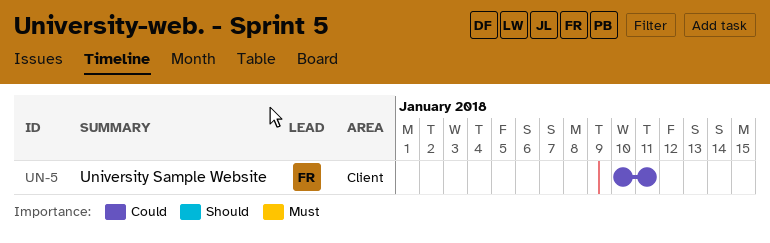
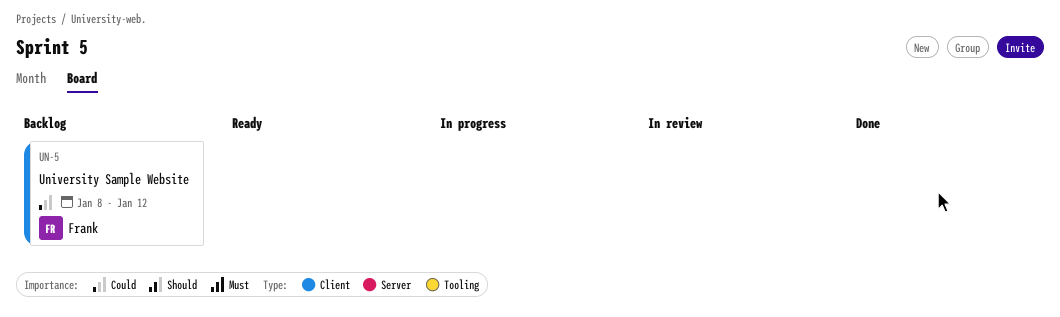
UN-5, start: Jan 10 -> Jan 8
UN-5, due: Jan 11 -> Jan 12

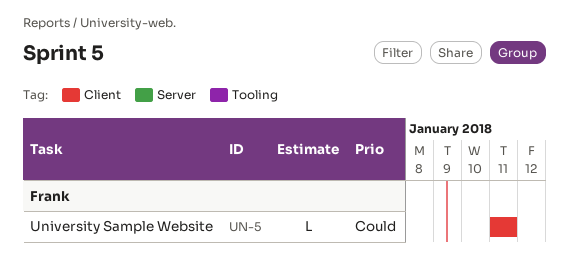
UN-5, start: Jan 8 -> Jan 11
UN-5, due: Jan 12 -> Jan 11

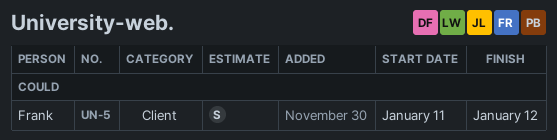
UN-5, estimate: L -> S
UN-5, due: Jan 11 -> Jan 12

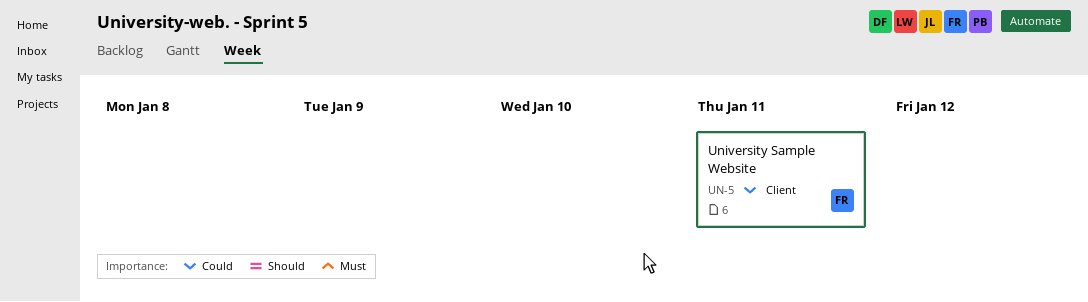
UN-5, due: Jan 12 -> Jan 11

